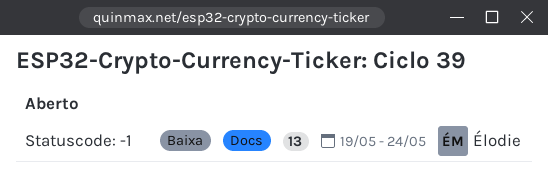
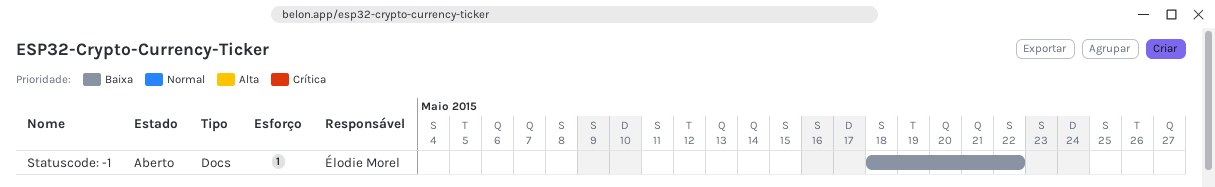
Statuscode: -1, estimate: 13 -> 1
Statuscode: -1, start: May 19 -> May 18
Statuscode: -1, due: May 24 -> May 22

